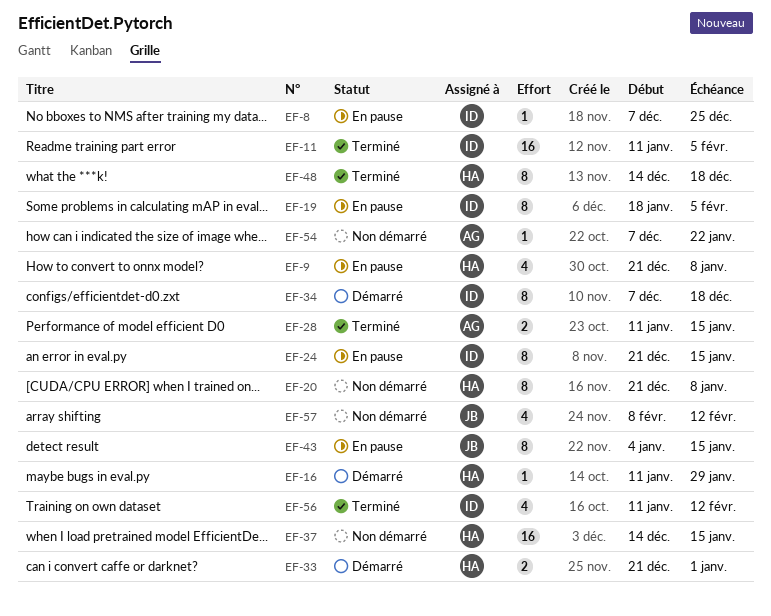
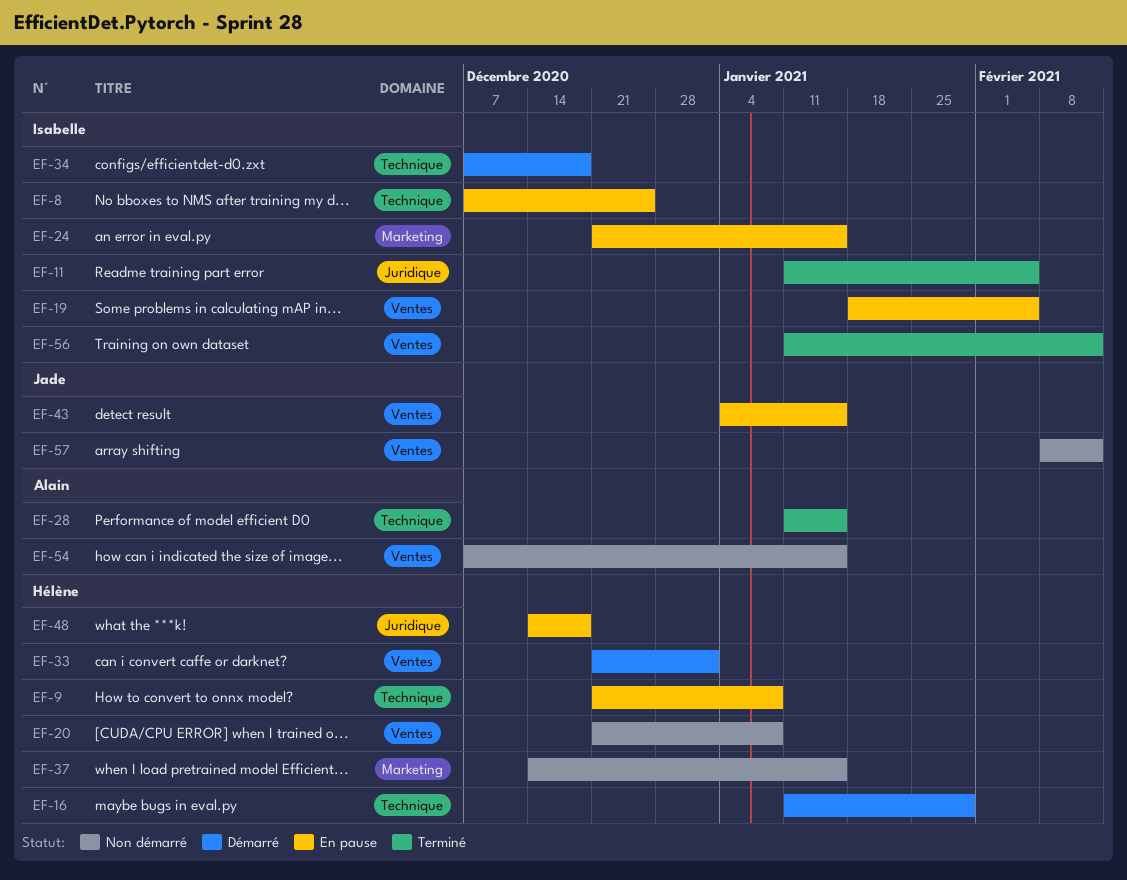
EF-48, status: Terminé -> En pause
EF-54, due: Jan 22 -> Jan 15

